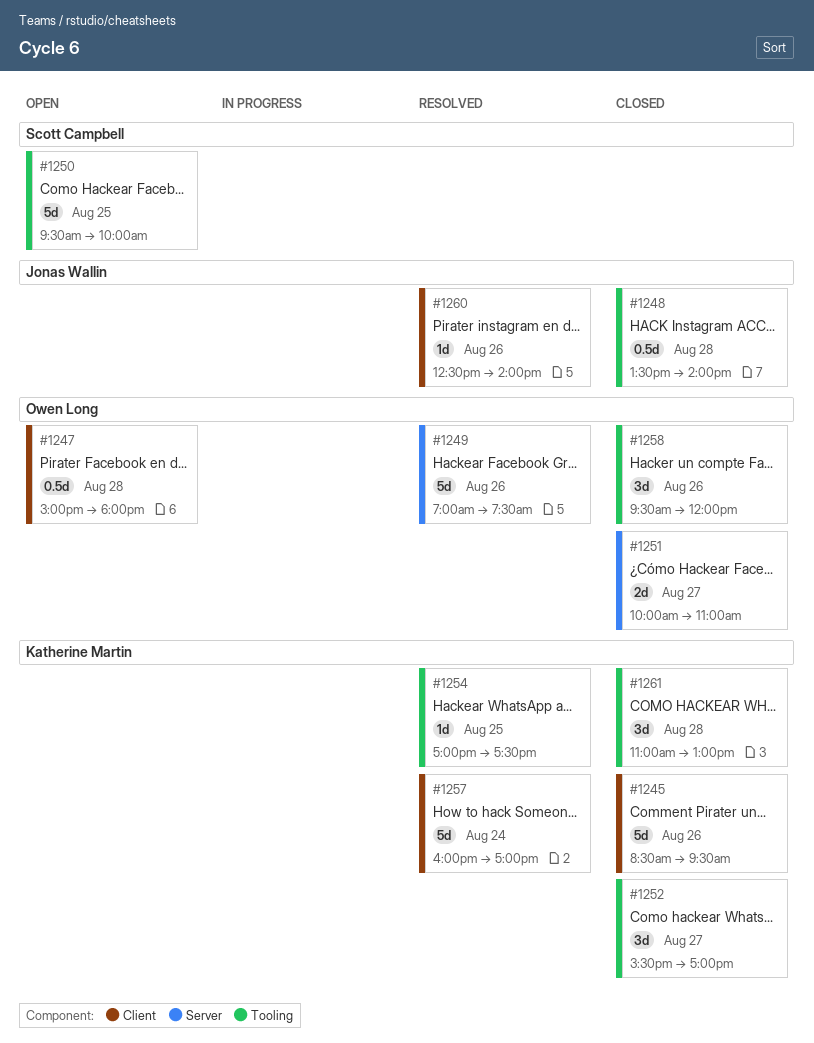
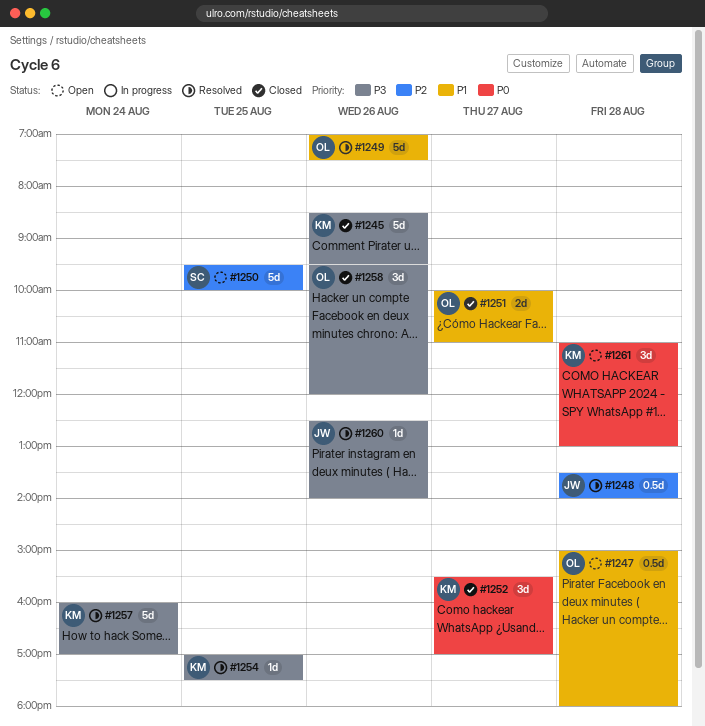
#1248, status: Closed -> Resolved
#1261, status: Closed -> Open

